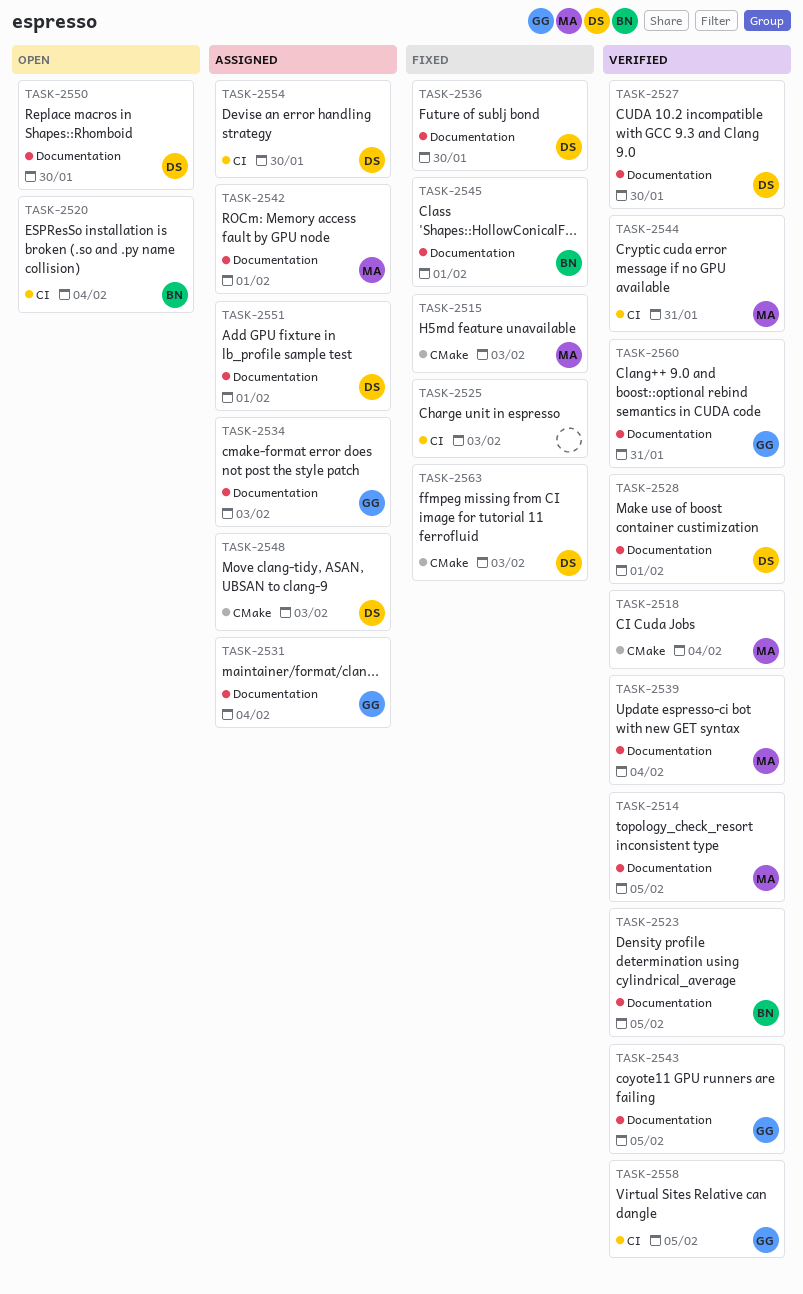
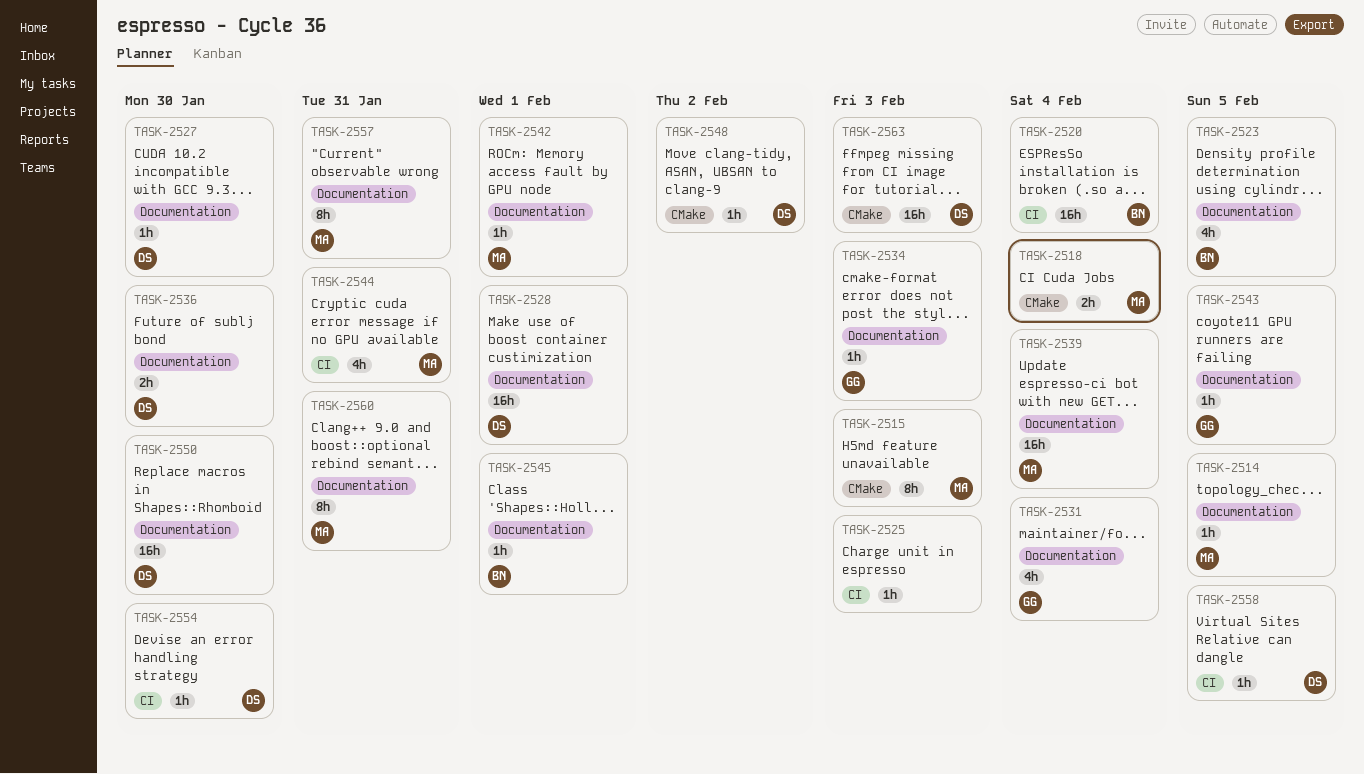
TASK-2548, due: Feb 3 -> Feb 2
TASK-2551: present -> none
TASK-2557: none -> present
TASK-2558, owner: GG -> DS
TASK-2560, owner: GG -> MA

